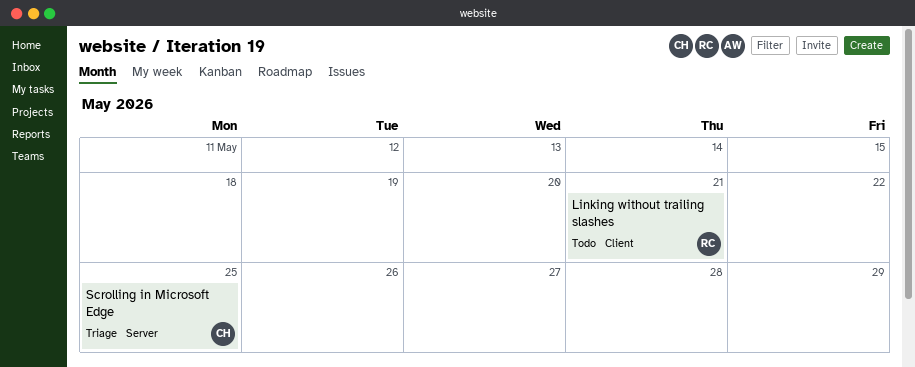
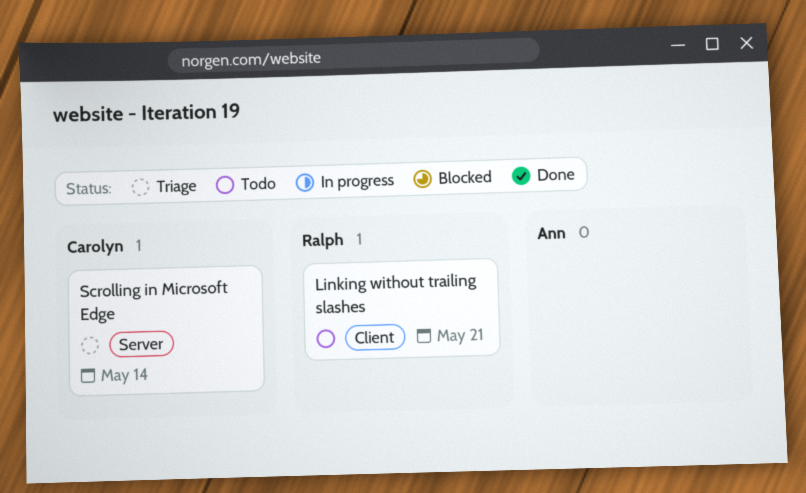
Scrolling in Microsoft Edge, due: May 25 -> May 14

